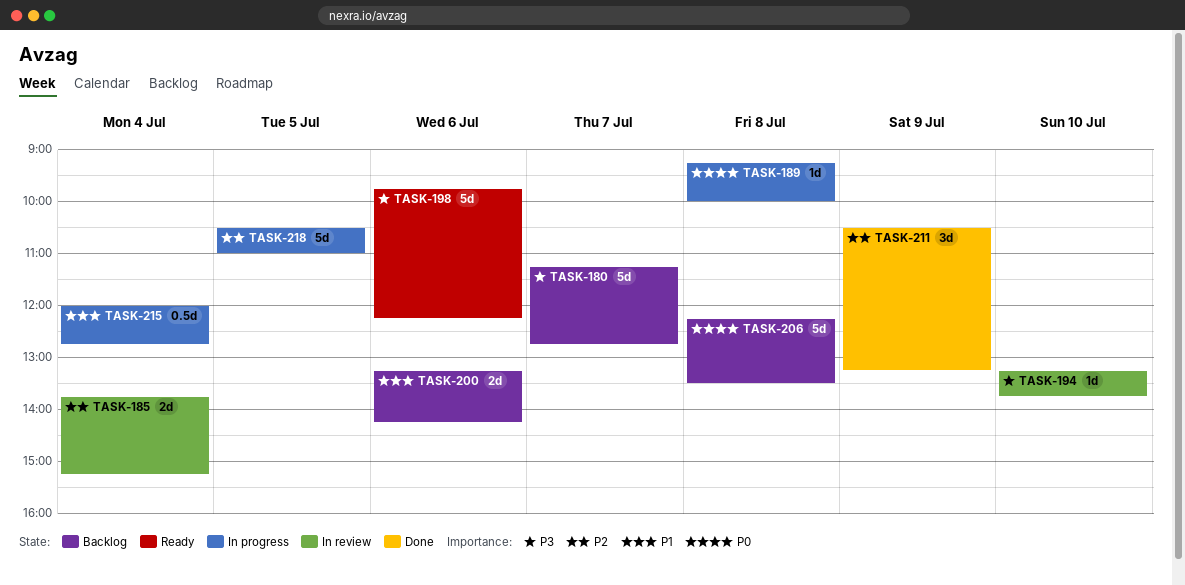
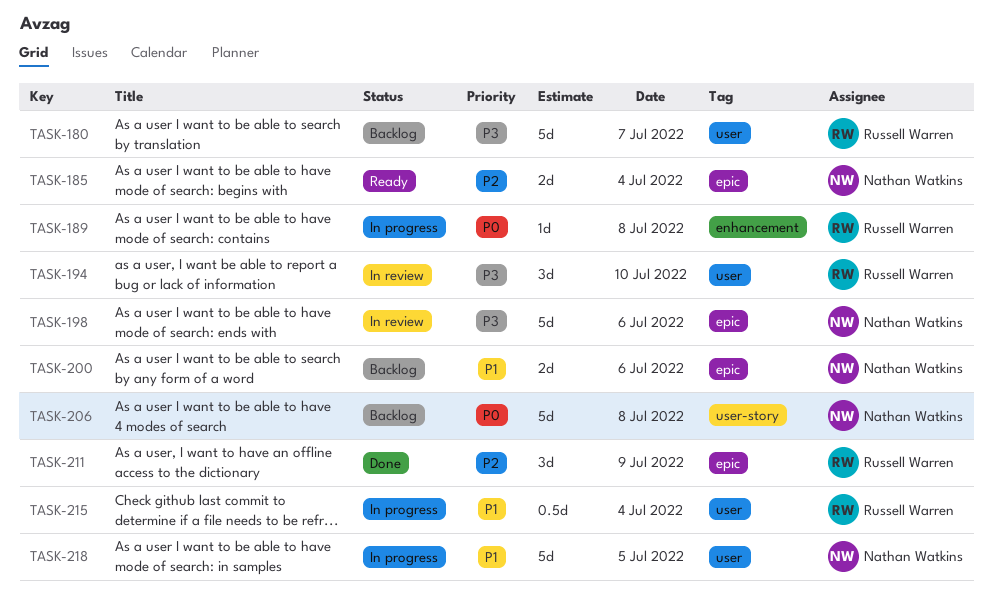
TASK-185, status: In review -> Ready
TASK-194, estimate: 1d -> 3d
TASK-198, status: Ready -> In review
TASK-218, priority: P2 -> P1

